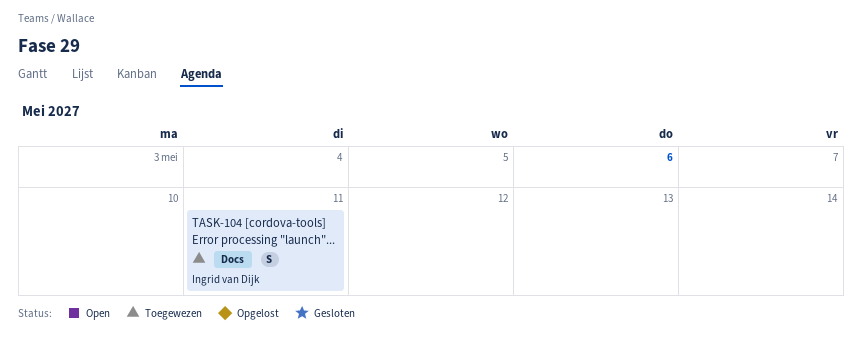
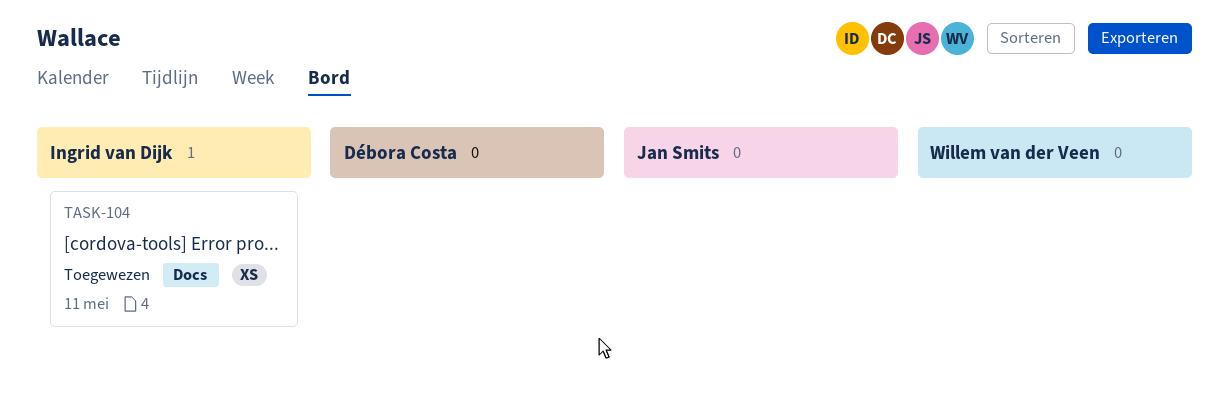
TASK-104, estimate: S -> XS

